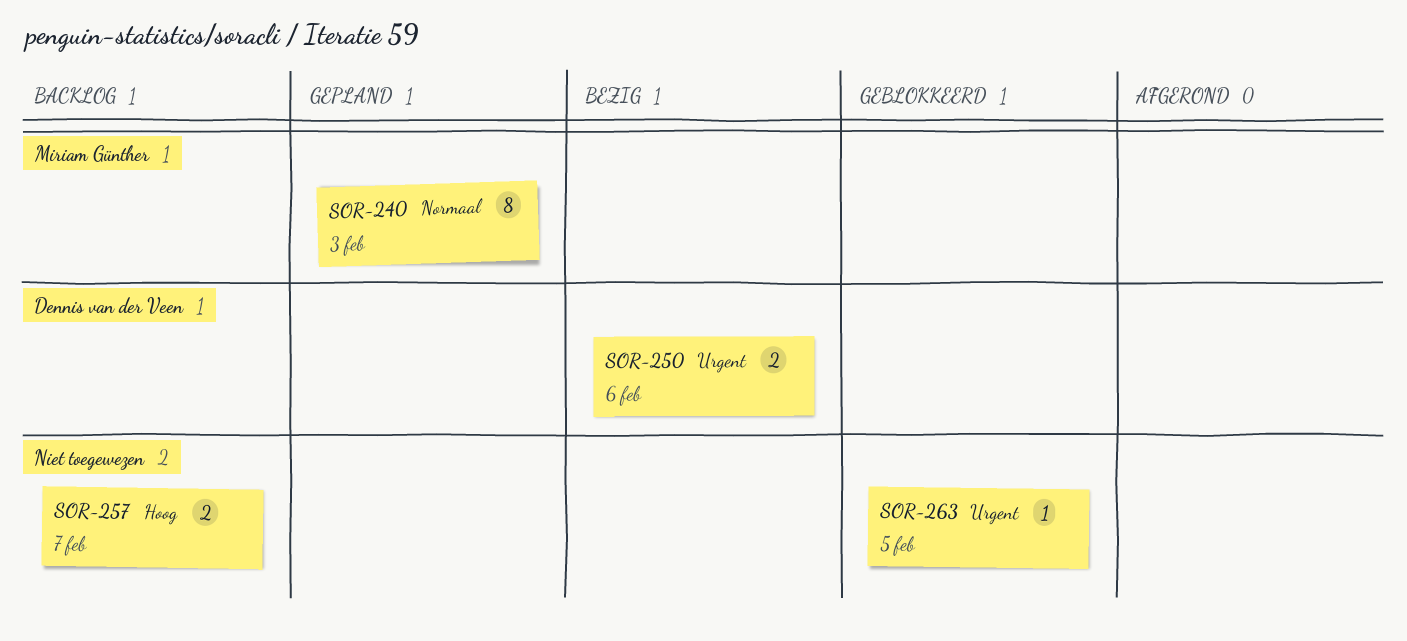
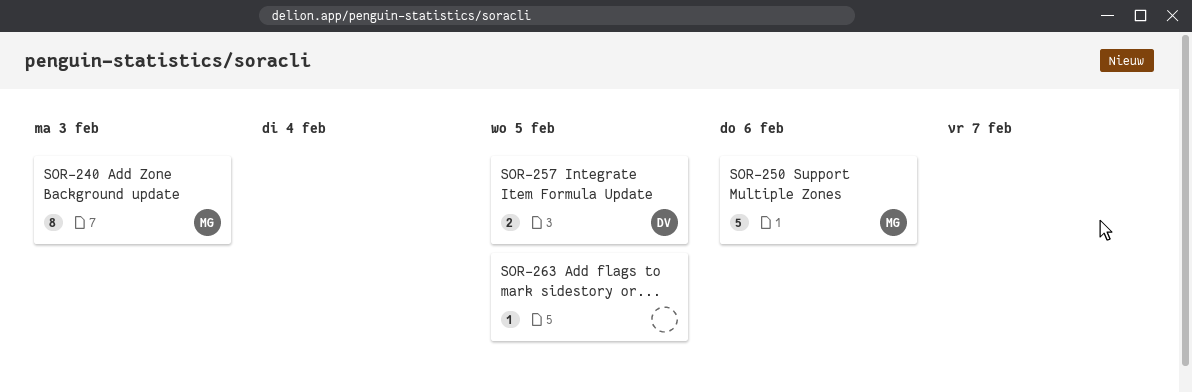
SOR-250, owner: Dennis van der Veen -> Miriam Günther
SOR-250, estimate: 2 -> 5
SOR-257, owner: none -> Dennis van der Veen
SOR-257, due: Feb 7 -> Feb 5

